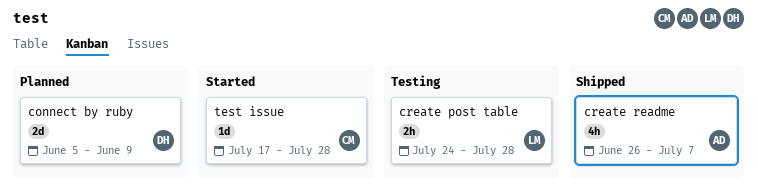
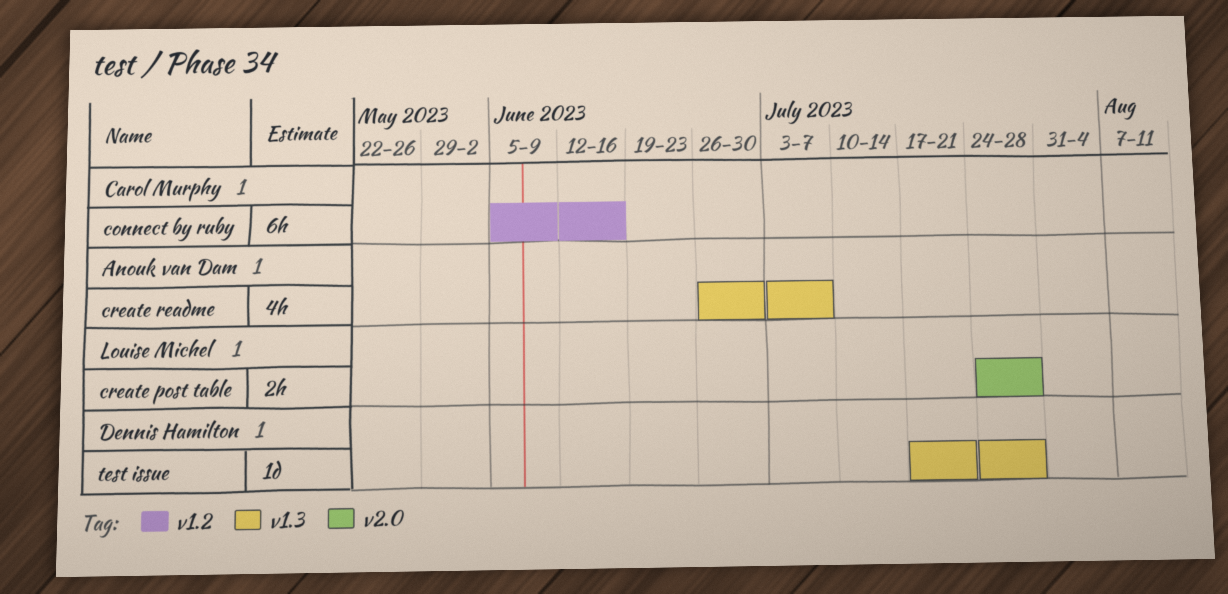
connect by ruby, owner: Dennis Hamilton -> Carol Murphy
connect by ruby, estimate: 2d -> 6h
connect by ruby, due: Jun 9 -> Jun 16
test issue, owner: Carol Murphy -> Dennis Hamilton

